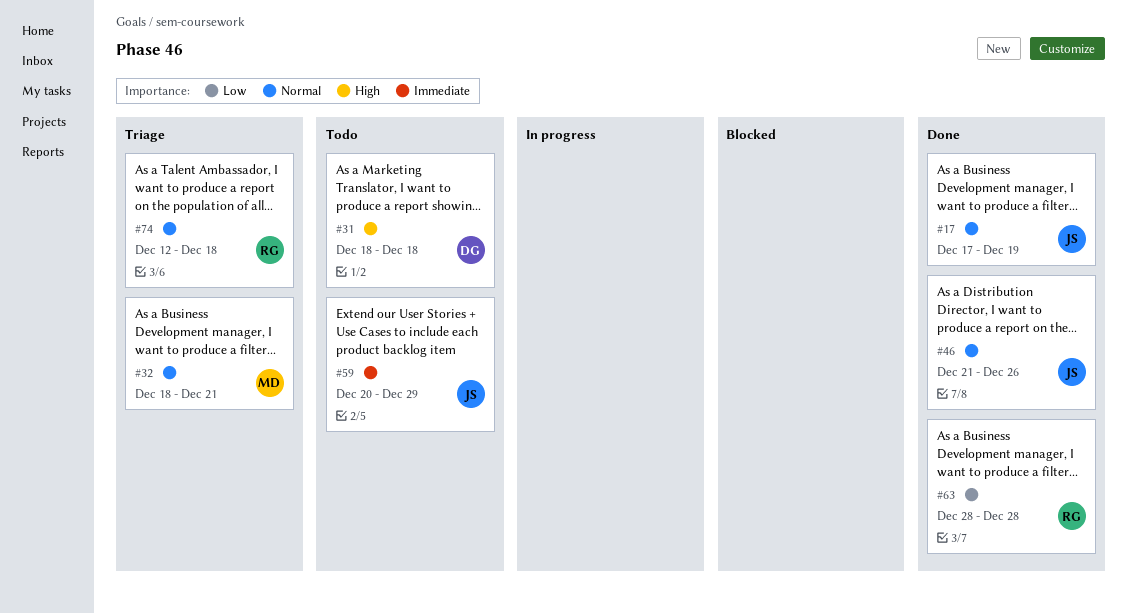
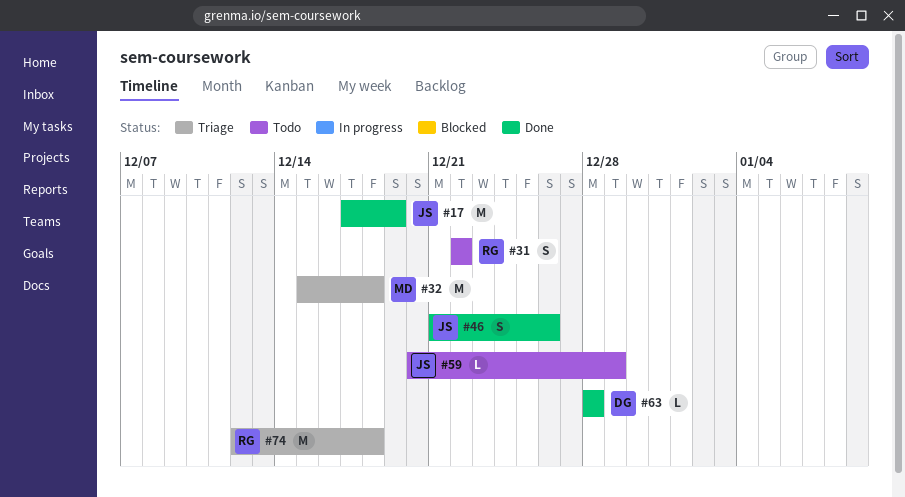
#31, owner: DG -> RG
#31, start: Dec 18 -> Dec 22
#31, due: Dec 18 -> Dec 22
#32, start: Dec 18 -> Dec 15
#32, due: Dec 21 -> Dec 18
#63, owner: RG -> DG

